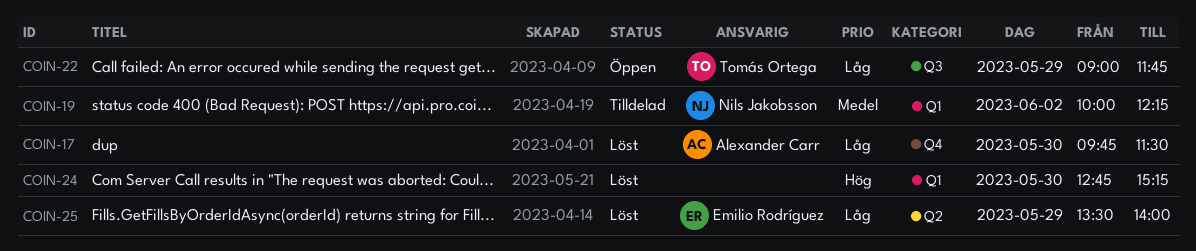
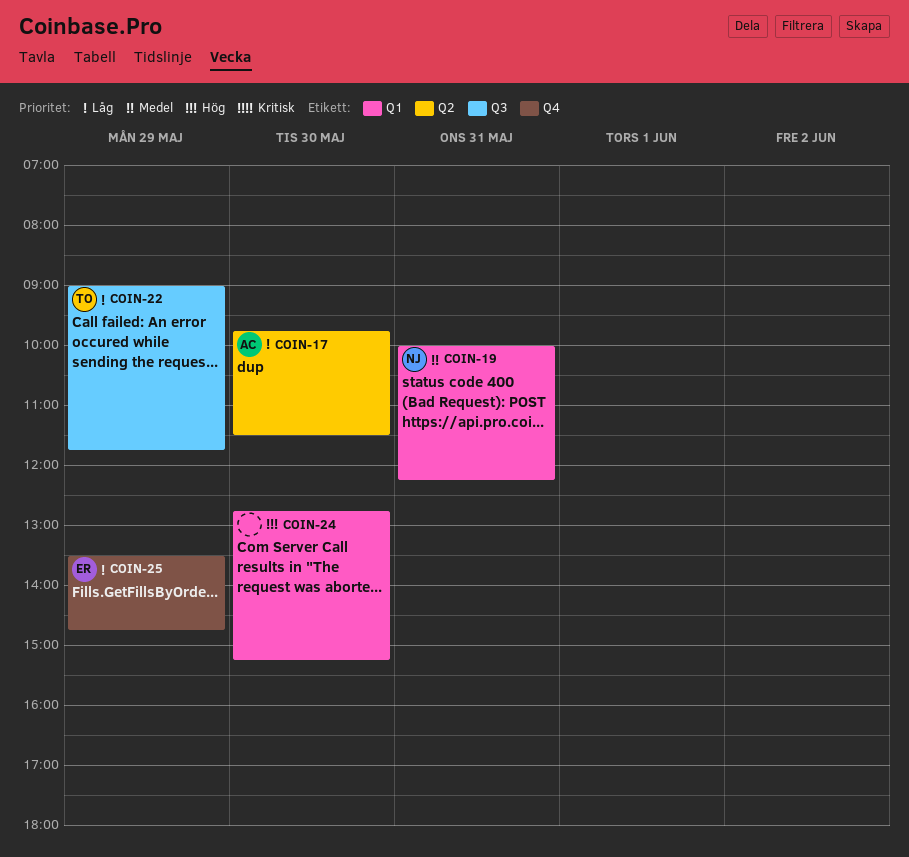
COIN-17, label: Q4 -> Q2
COIN-19, day: Jun 2 -> May 31
COIN-25, label: Q2 -> Q4
COIN-25, ends: 14:00 -> 14:45

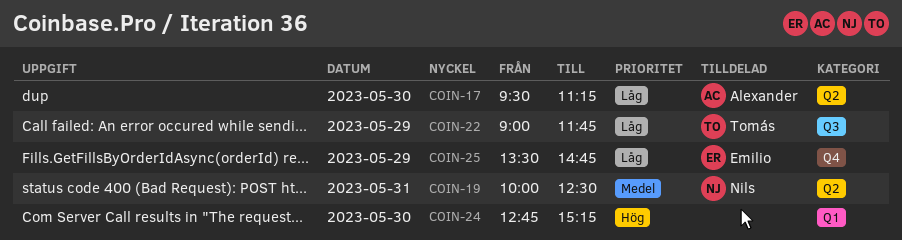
COIN-17, begins: 09:45 -> 09:30
COIN-17, ends: 11:30 -> 11:15
COIN-19, label: Q1 -> Q2
COIN-19, ends: 12:15 -> 12:30

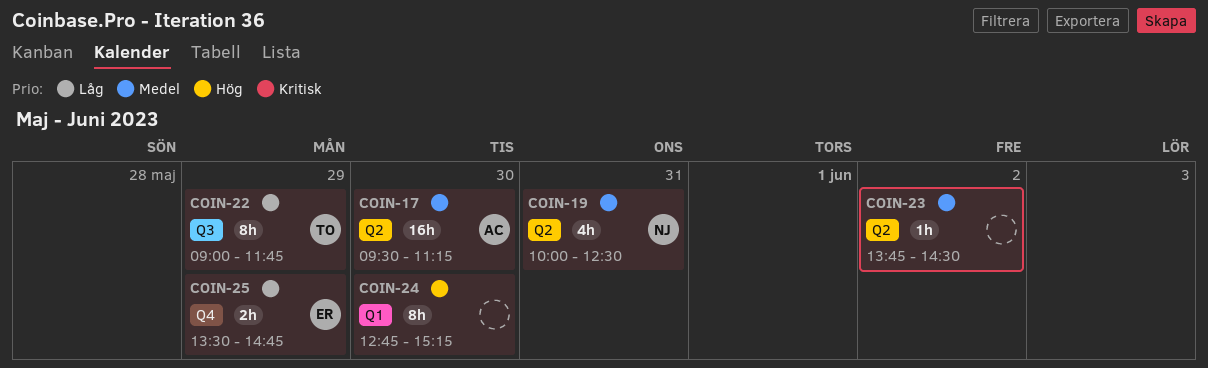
COIN-17, priority: Låg -> Medel
COIN-23: none -> present

